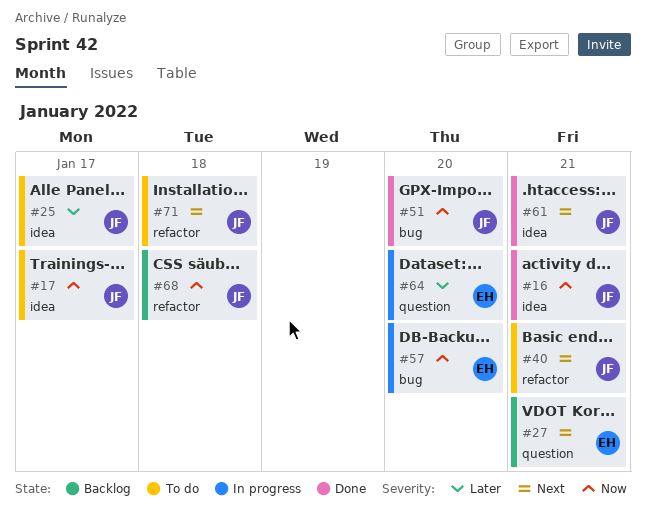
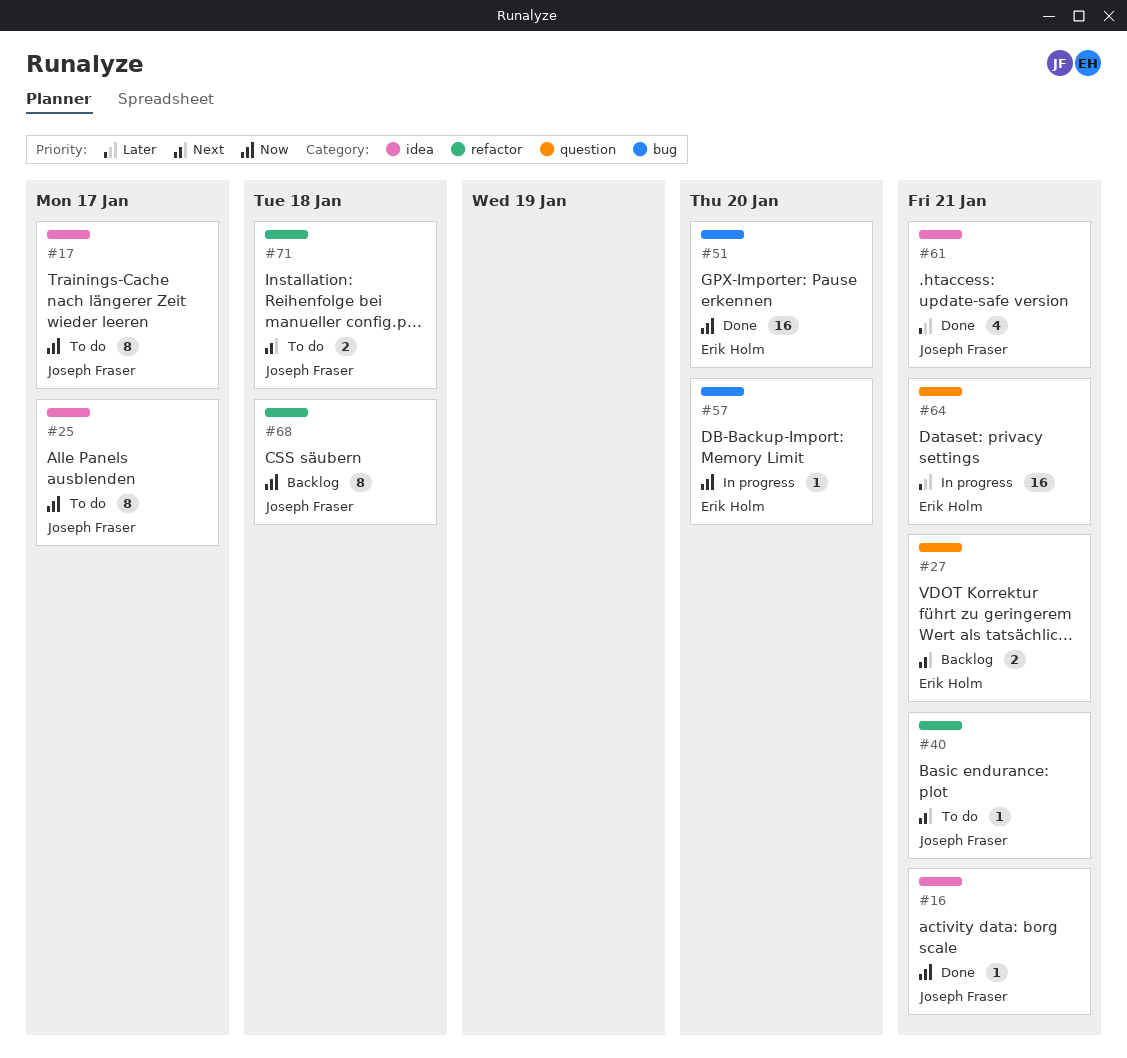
#25, priority: Later -> Now
#51, owner: Joseph Fraser -> Erik Holm
#61, priority: Next -> Later
#64, due: Jan 20 -> Jan 21

